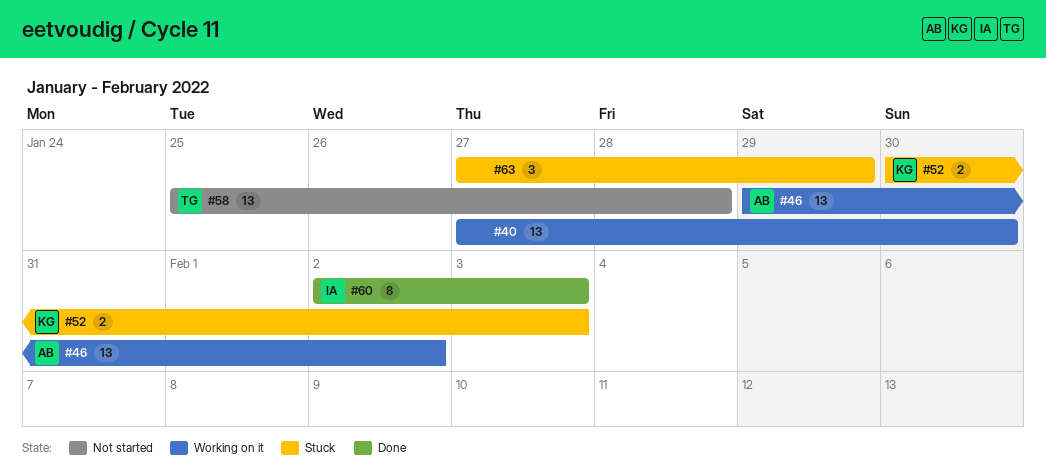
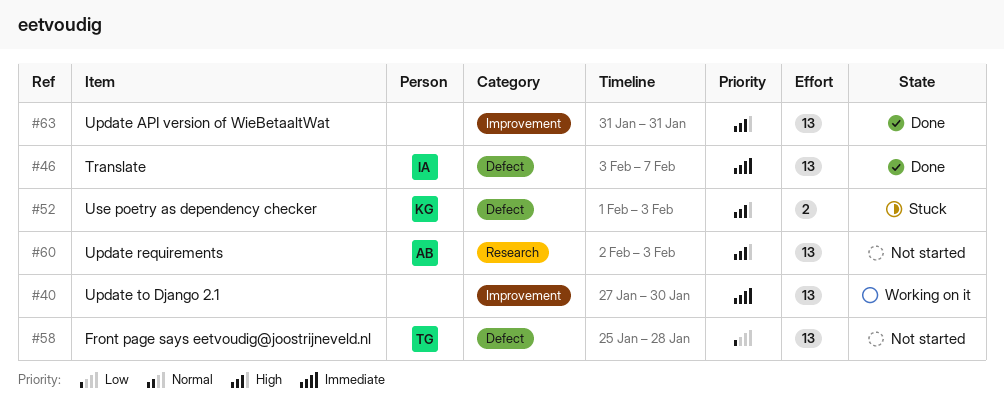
#46, status: Working on it -> Done
#46, owner: AB -> IA
#46, start: Jan 29 -> Feb 3
#46, due: Feb 2 -> Feb 7
#52, start: Jan 30 -> Feb 1
#60, status: Done -> Not started
#60, owner: IA -> AB
#60, estimate: 8 -> 13
#63, status: Stuck -> Done
#63, estimate: 3 -> 13
#63, start: Jan 27 -> Jan 31
#63, due: Jan 29 -> Jan 31

